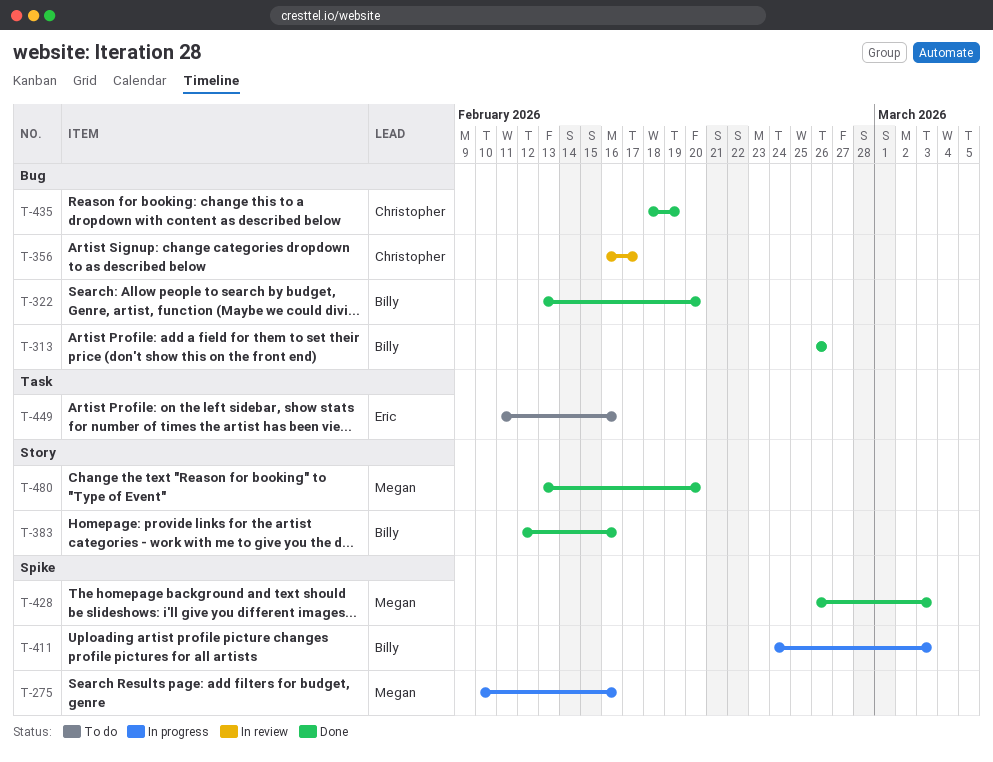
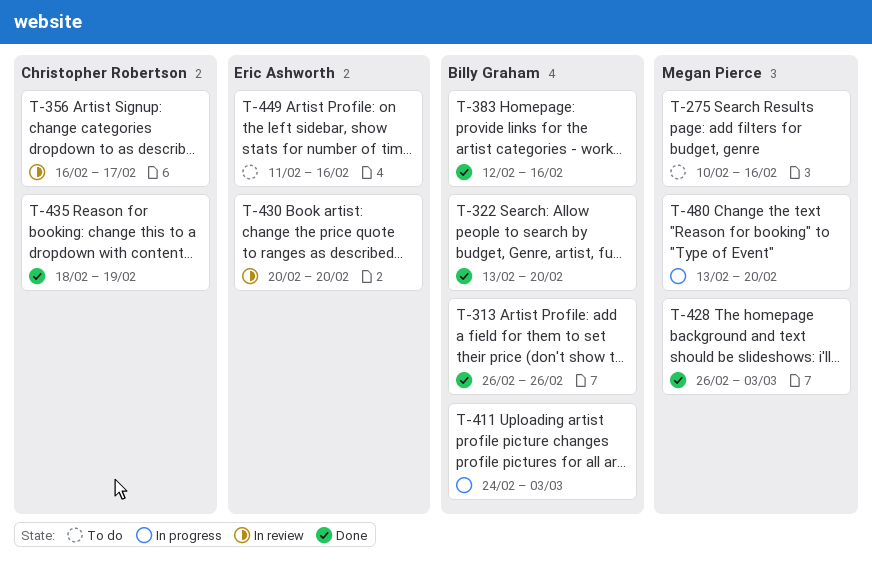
T-275, status: In progress -> To do
T-430: none -> present
T-480, status: Done -> In progress

